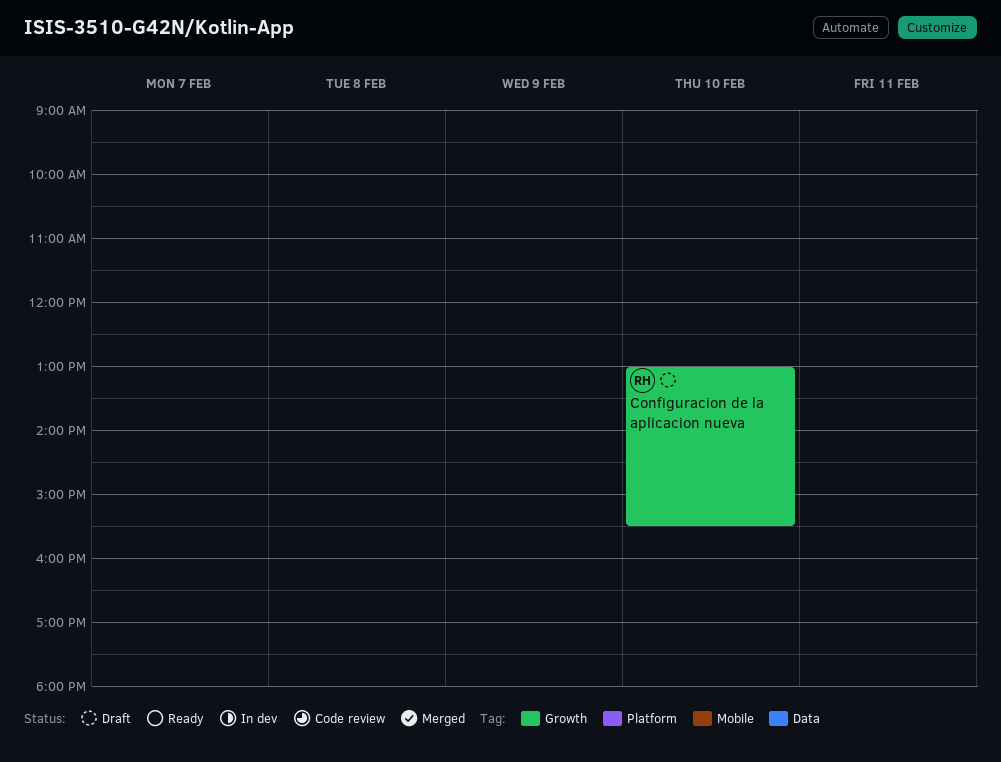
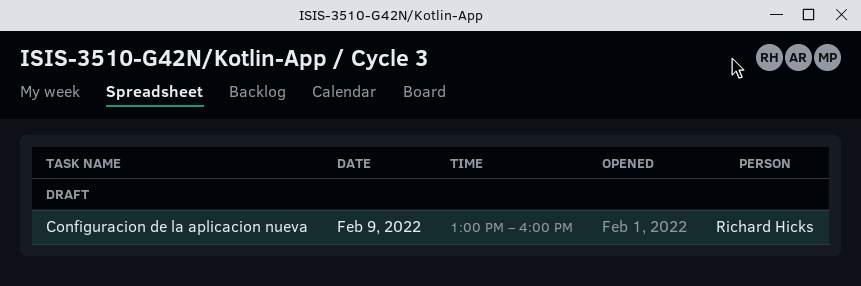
Configuracion de la aplicacion nueva, day: Feb 10 -> Feb 9
Configuracion de la aplicacion nueva, ends: 15:30 -> 16:00

